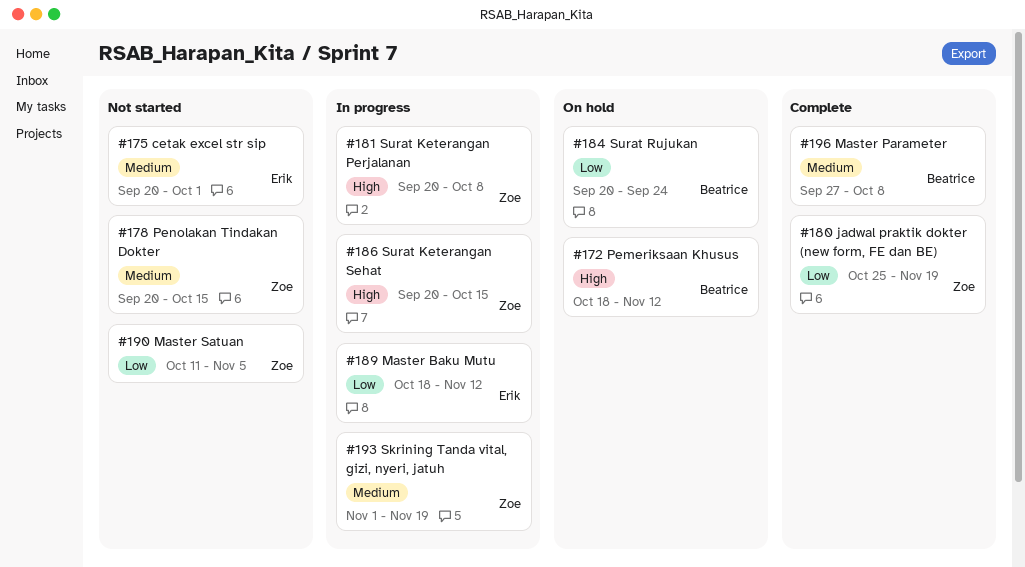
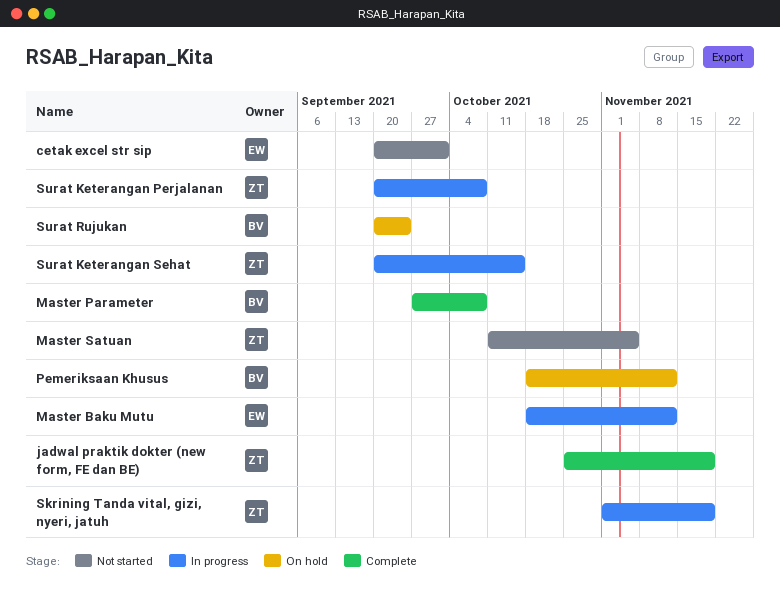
Penolakan Tindakan Dokter: present -> none

